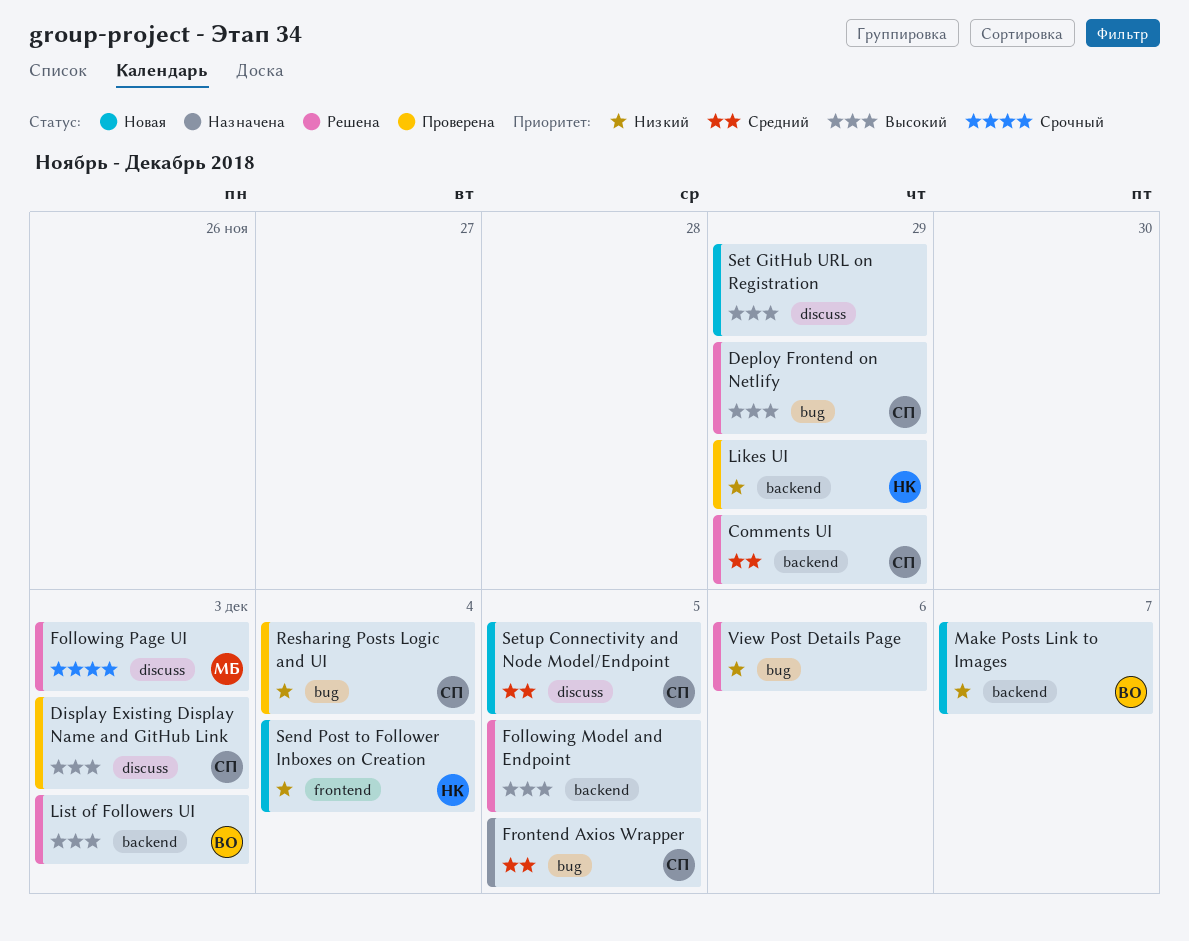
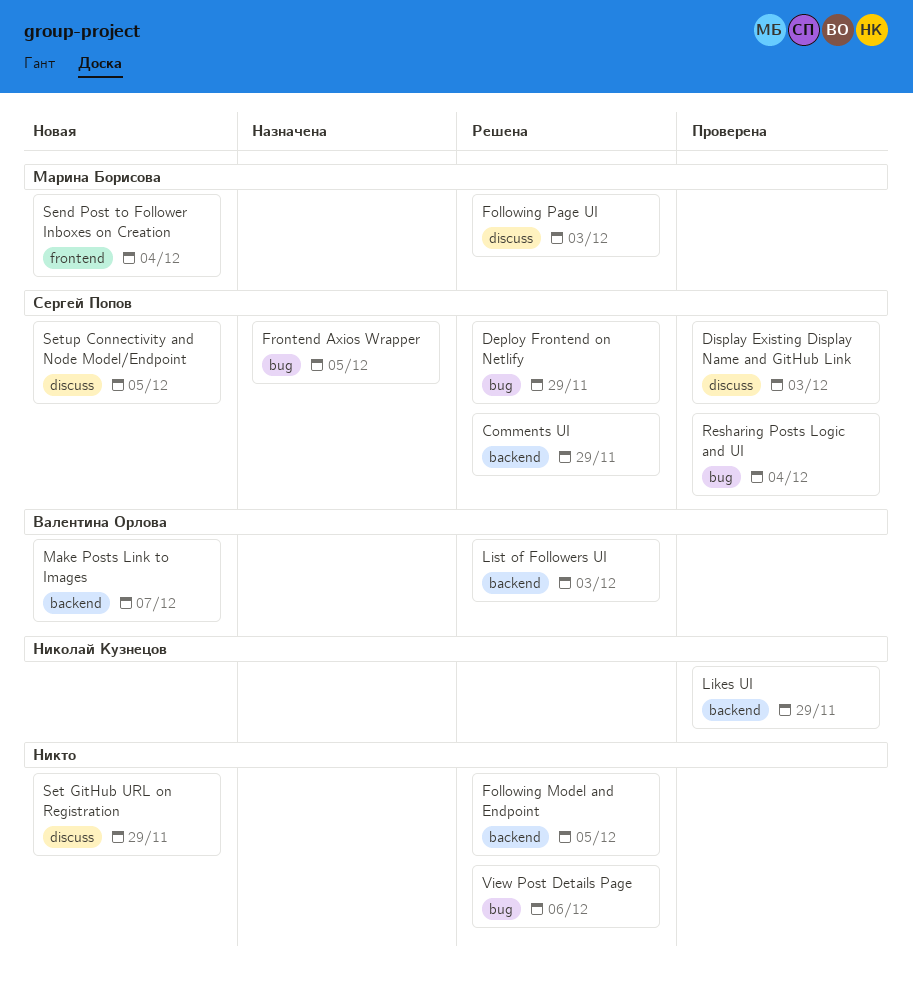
Send Post to Follower Inboxes on Creation, owner: Николай Кузнецов -> Марина Борисова

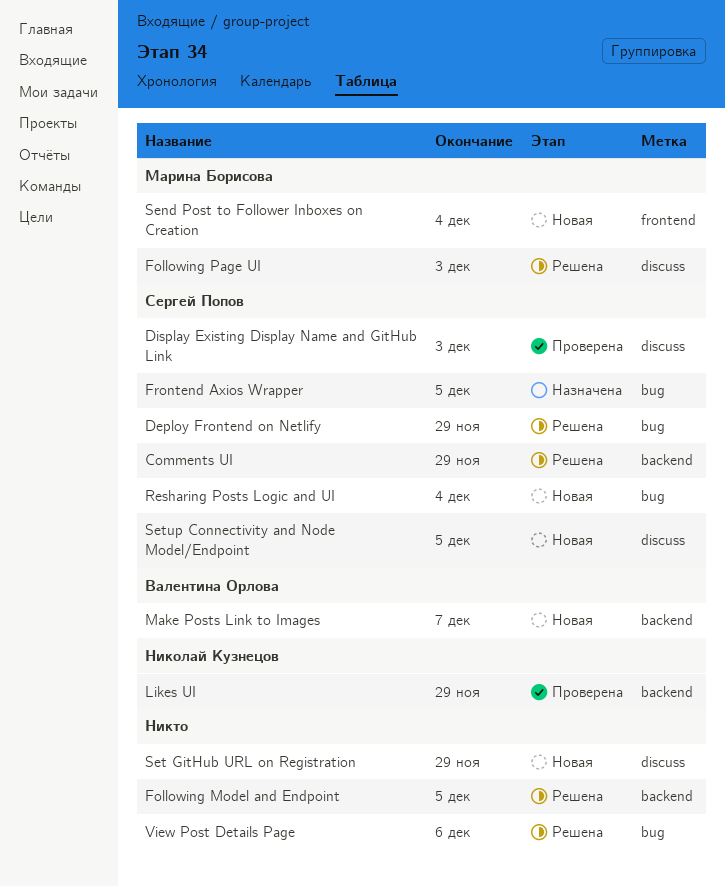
List of Followers UI: present -> none
Resharing Posts Logic and UI, status: Проверена -> Новая

